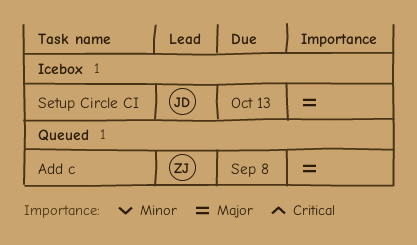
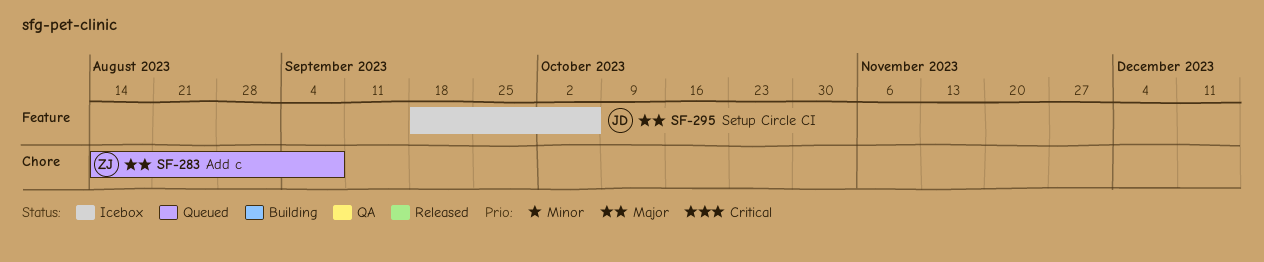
Setup Circle CI, due: Oct 13 -> Oct 6

